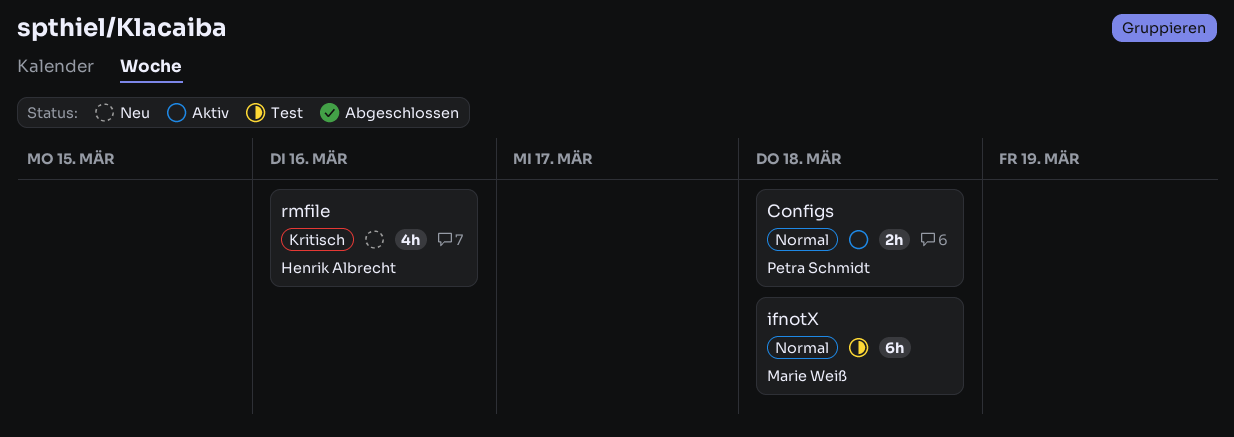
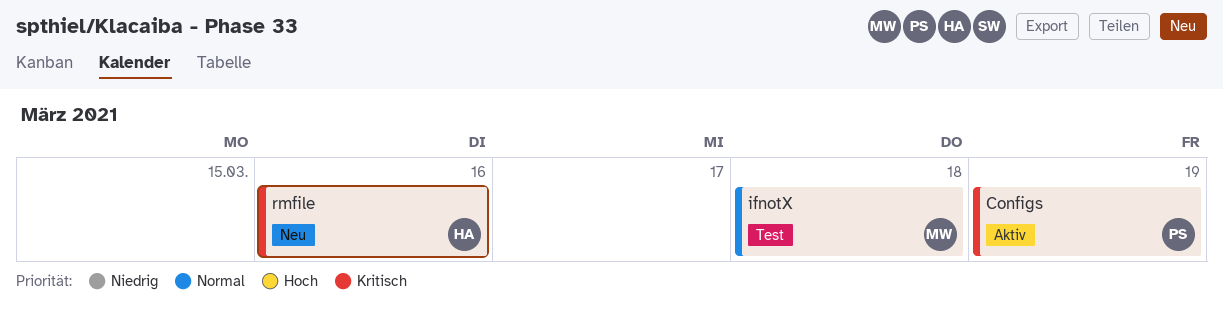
Configs, priority: Normal -> Kritisch
Configs, due: Mar 18 -> Mar 19

